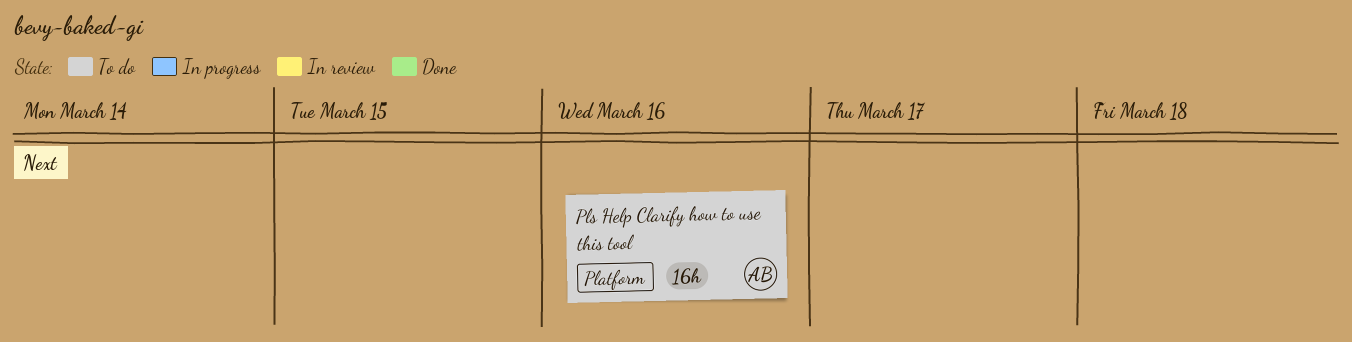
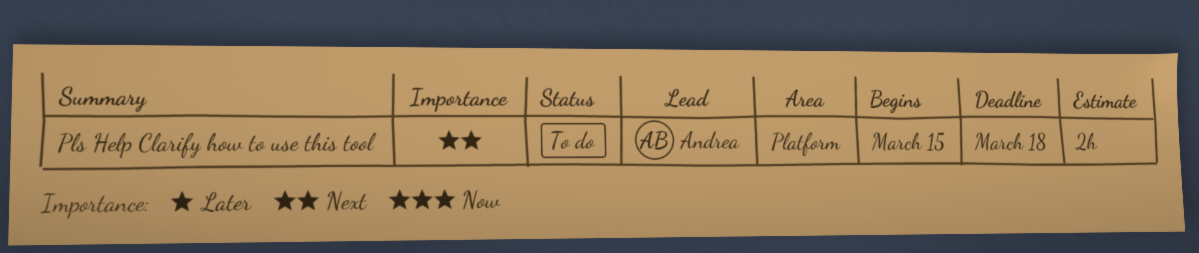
Pls Help Clarify how to use this tool, estimate: 16h -> 2h
Pls Help Clarify how to use this tool, due: Mar 16 -> Mar 18

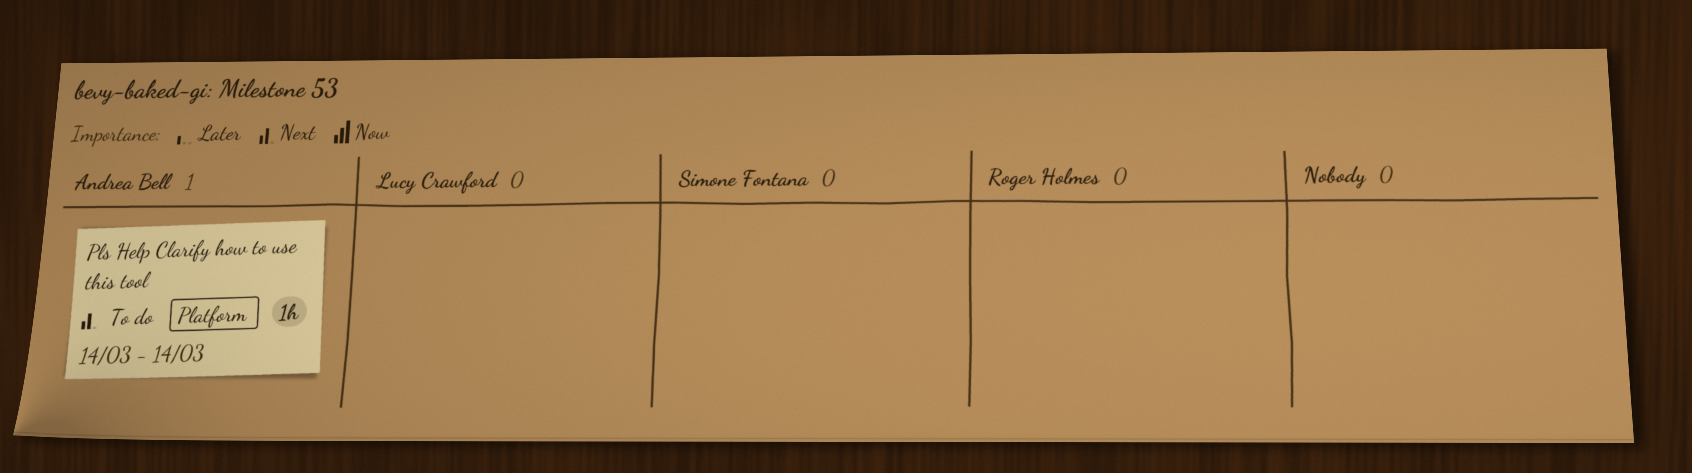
Pls Help Clarify how to use this tool, estimate: 2h -> 1h
Pls Help Clarify how to use this tool, start: Mar 15 -> Mar 14
Pls Help Clarify how to use this tool, due: Mar 18 -> Mar 14

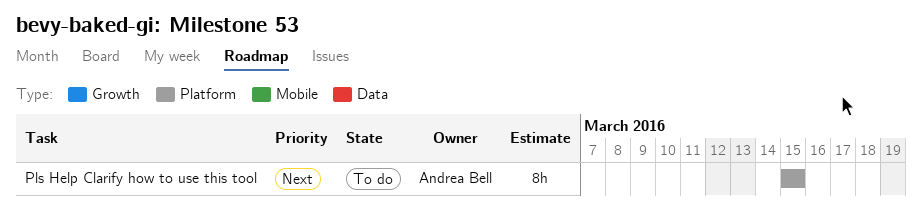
Pls Help Clarify how to use this tool, estimate: 1h -> 8h
Pls Help Clarify how to use this tool, start: Mar 14 -> Mar 15
Pls Help Clarify how to use this tool, due: Mar 14 -> Mar 15

